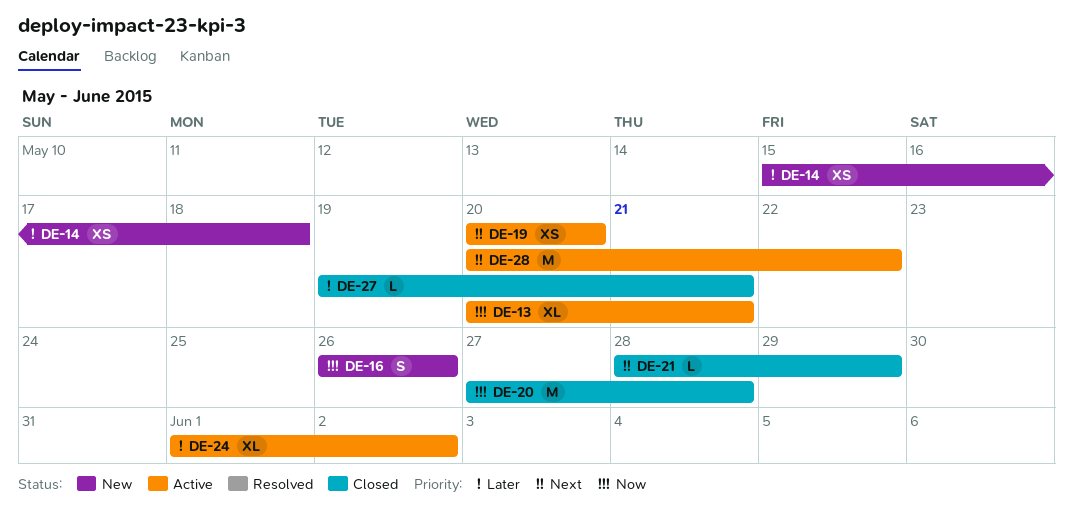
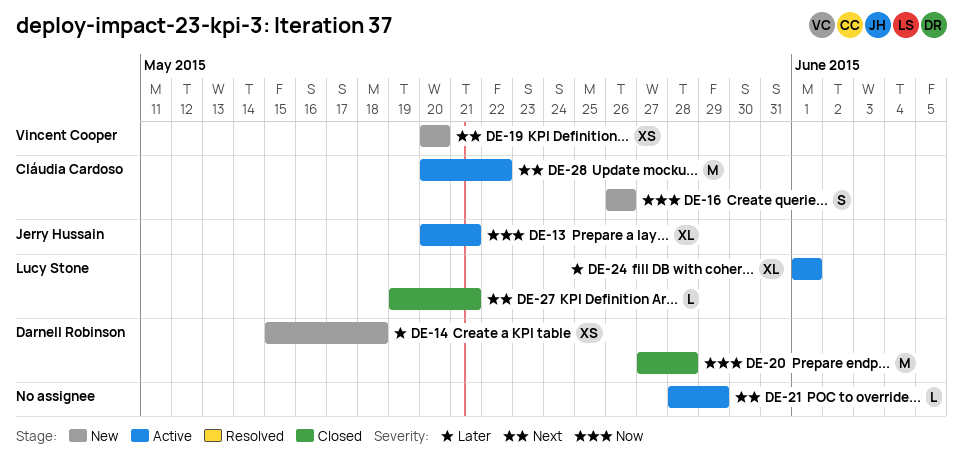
DE-19, status: Active -> New
DE-21, status: Closed -> Active
DE-24, due: Jun 2 -> Jun 1
DE-27, priority: Later -> Next

